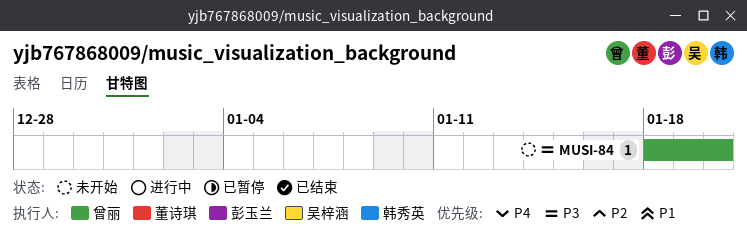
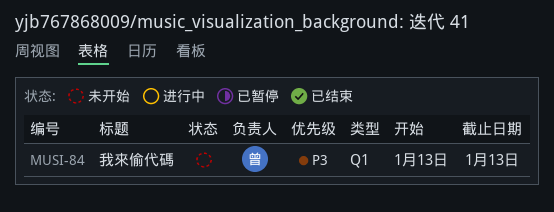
MUSI-84, start: Jan 18 -> Jan 13
MUSI-84, due: Jan 20 -> Jan 13

